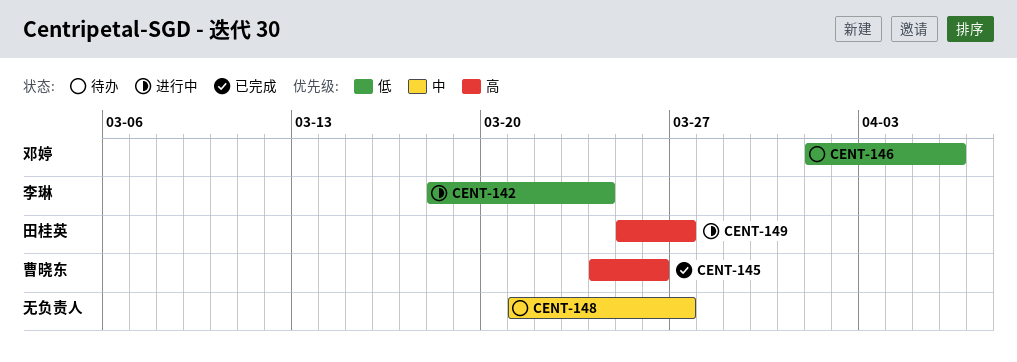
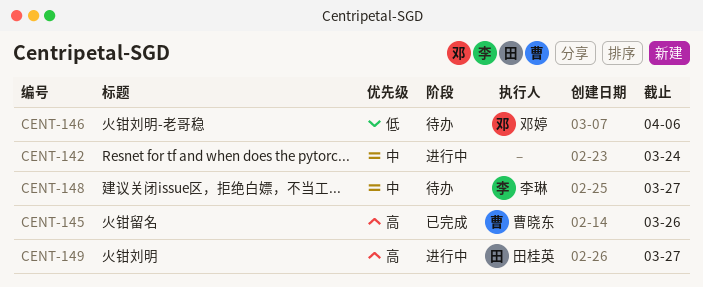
CENT-142, owner: 李琳 -> none
CENT-142, priority: 低 -> 中
CENT-148, owner: none -> 李琳

